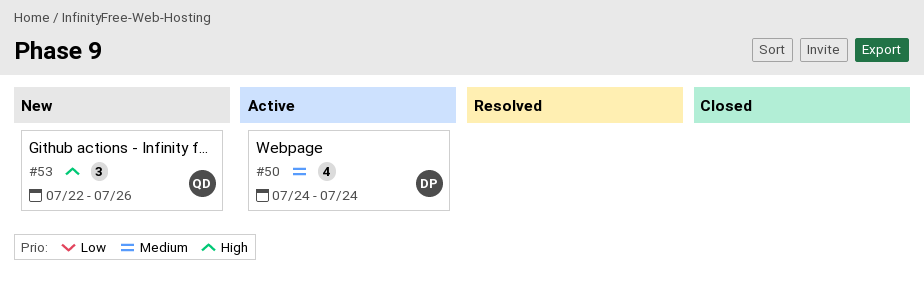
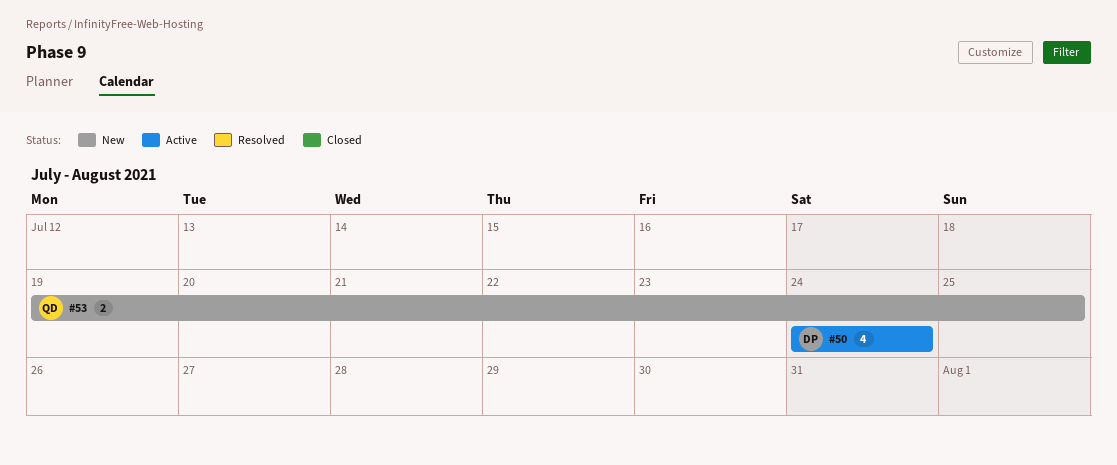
#53, estimate: 3 -> 2
#53, start: Jul 22 -> Jul 19
#53, due: Jul 26 -> Jul 25

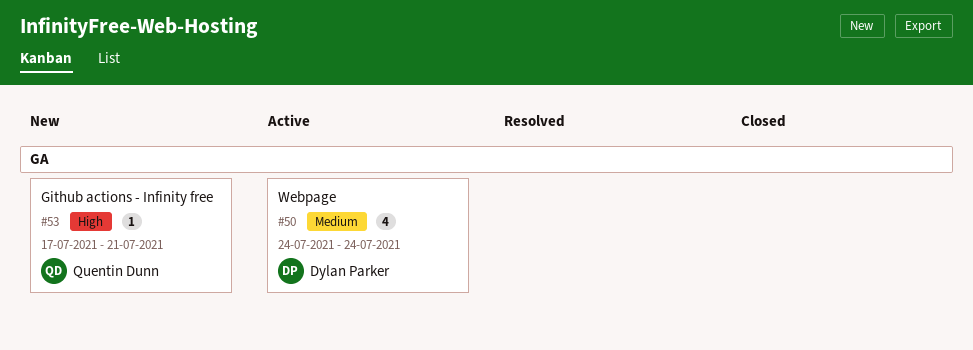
#53, estimate: 2 -> 1
#53, start: Jul 19 -> Jul 17
#53, due: Jul 25 -> Jul 21

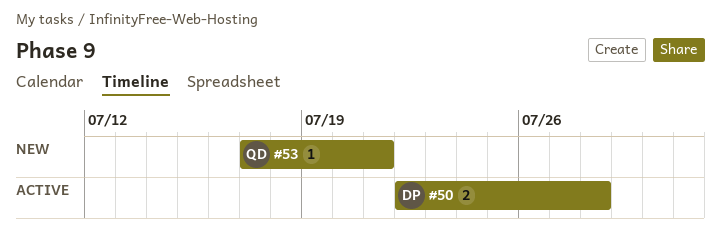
#50, estimate: 4 -> 2
#50, start: Jul 24 -> Jul 22
#50, due: Jul 24 -> Jul 28

